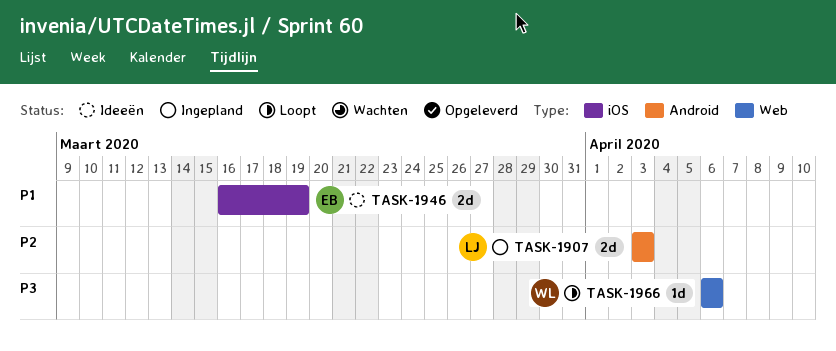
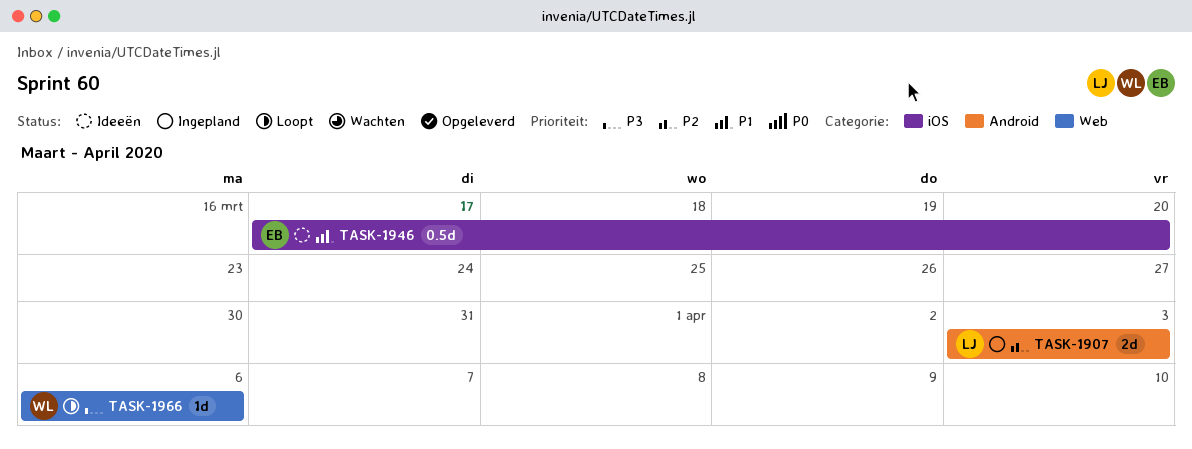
TASK-1946, estimate: 2d -> 0.5d
TASK-1946, start: Mar 16 -> Mar 17
TASK-1946, due: Mar 19 -> Mar 20

